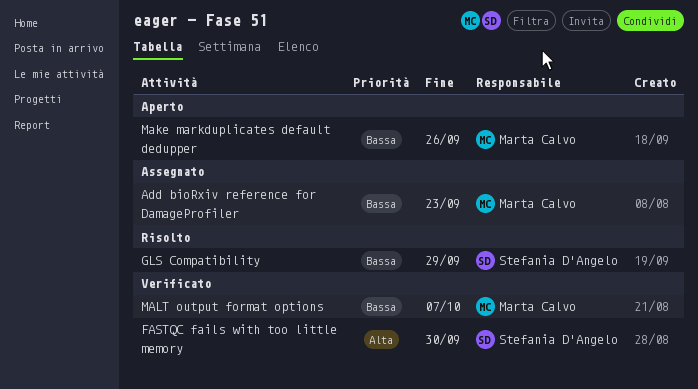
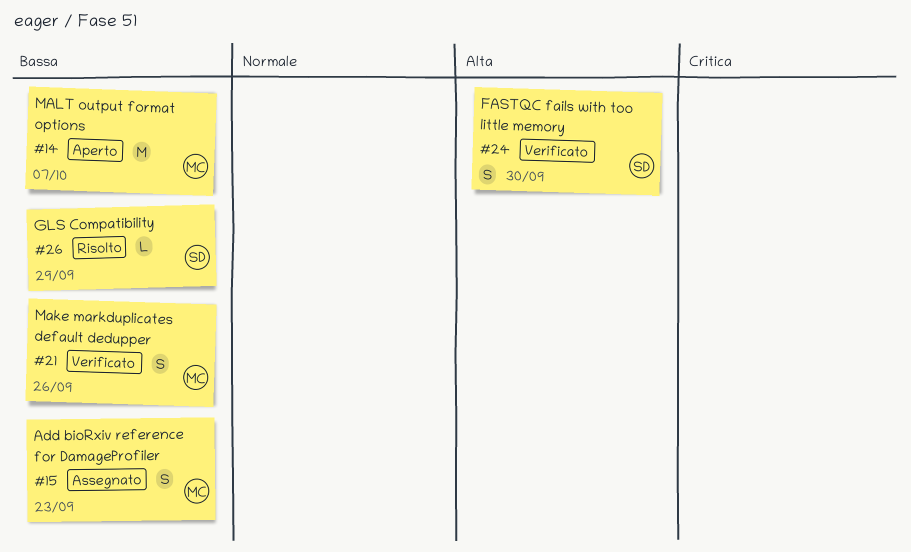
Make markduplicates default dedupper, status: Aperto -> Verificato
MALT output format options, status: Verificato -> Aperto

